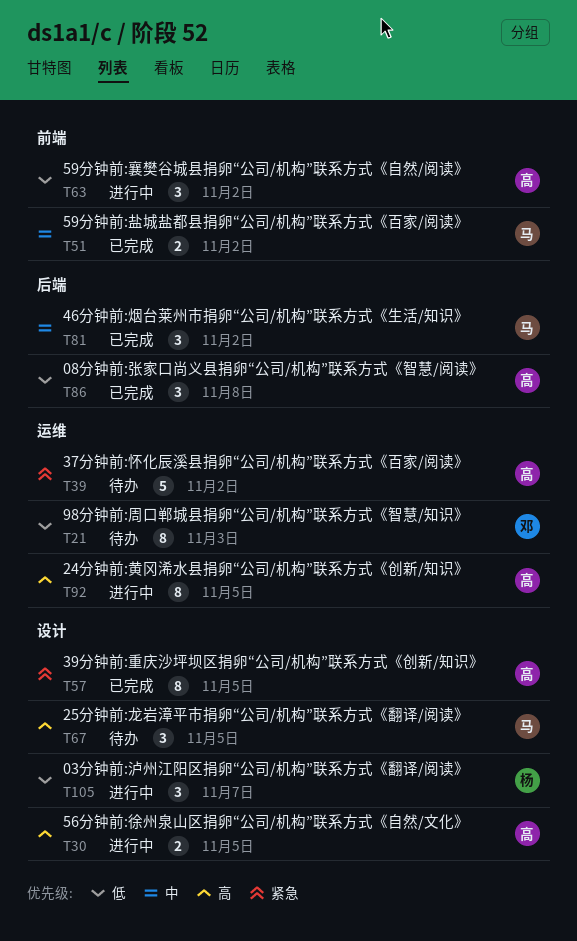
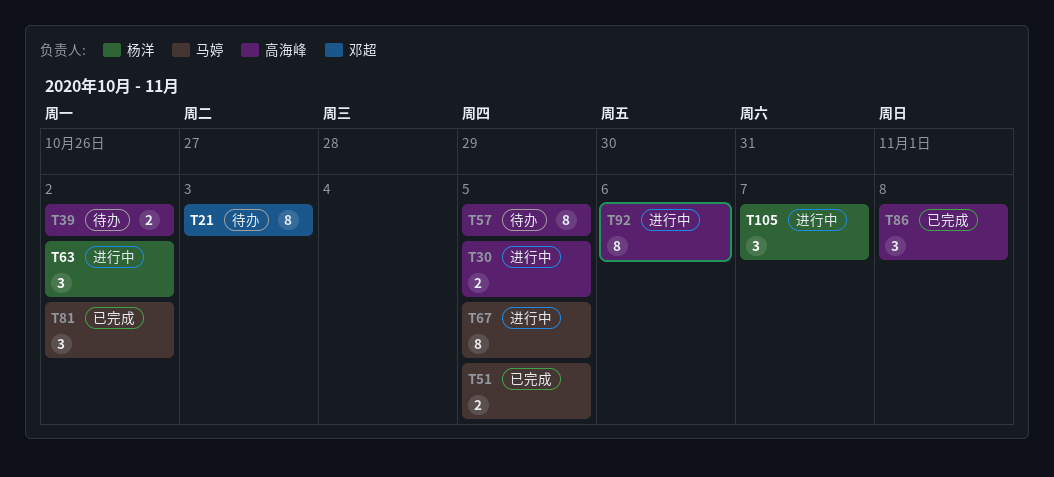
T39, estimate: 5 -> 2
T51, due: Nov 2 -> Nov 5
T57, status: 已完成 -> 待办
T63, owner: 高海峰 -> 杨洋
T67, status: 待办 -> 进行中
T67, estimate: 3 -> 8
T92, due: Nov 5 -> Nov 6

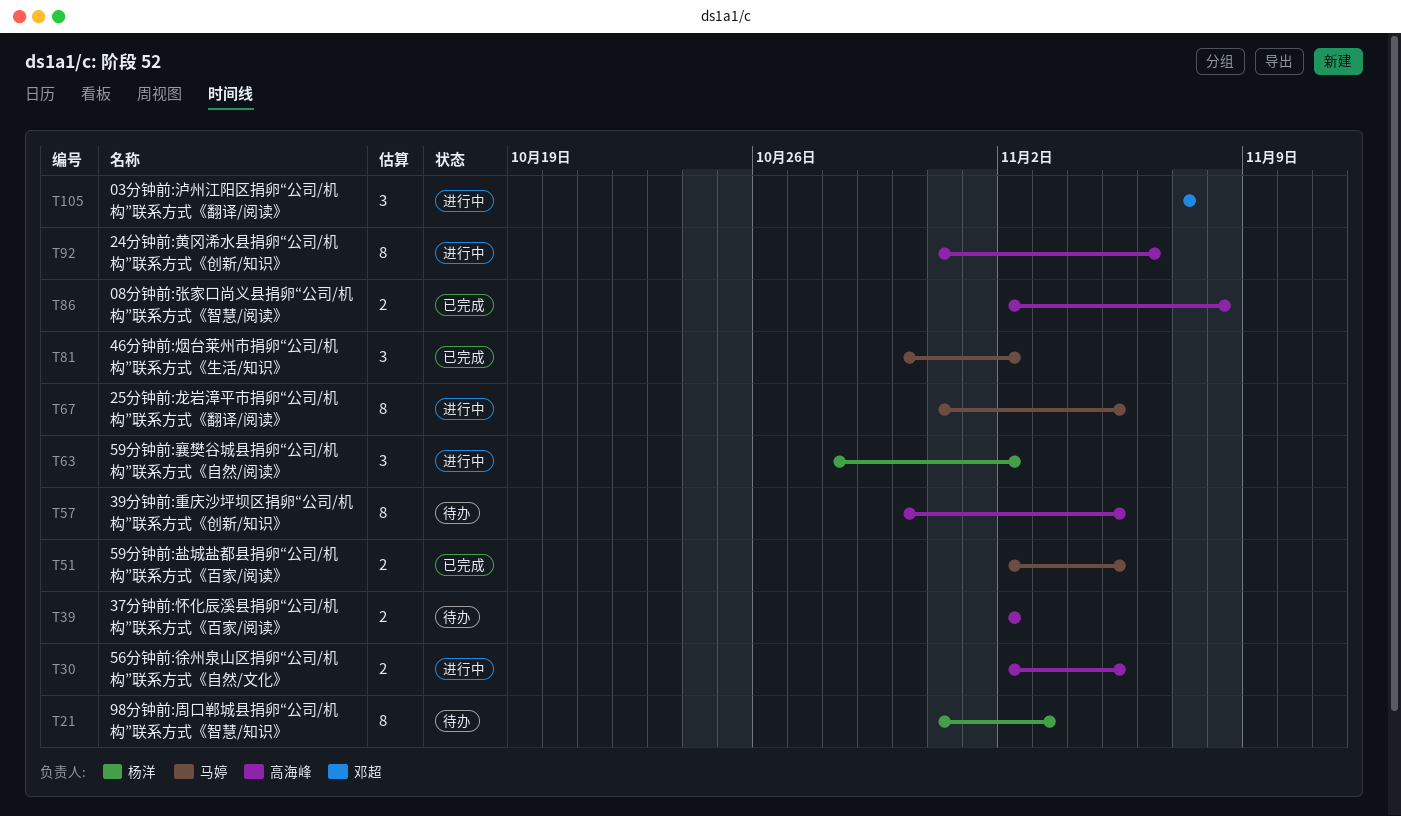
T21, owner: 邓超 -> 杨洋
T86, estimate: 3 -> 2
T105, owner: 杨洋 -> 邓超

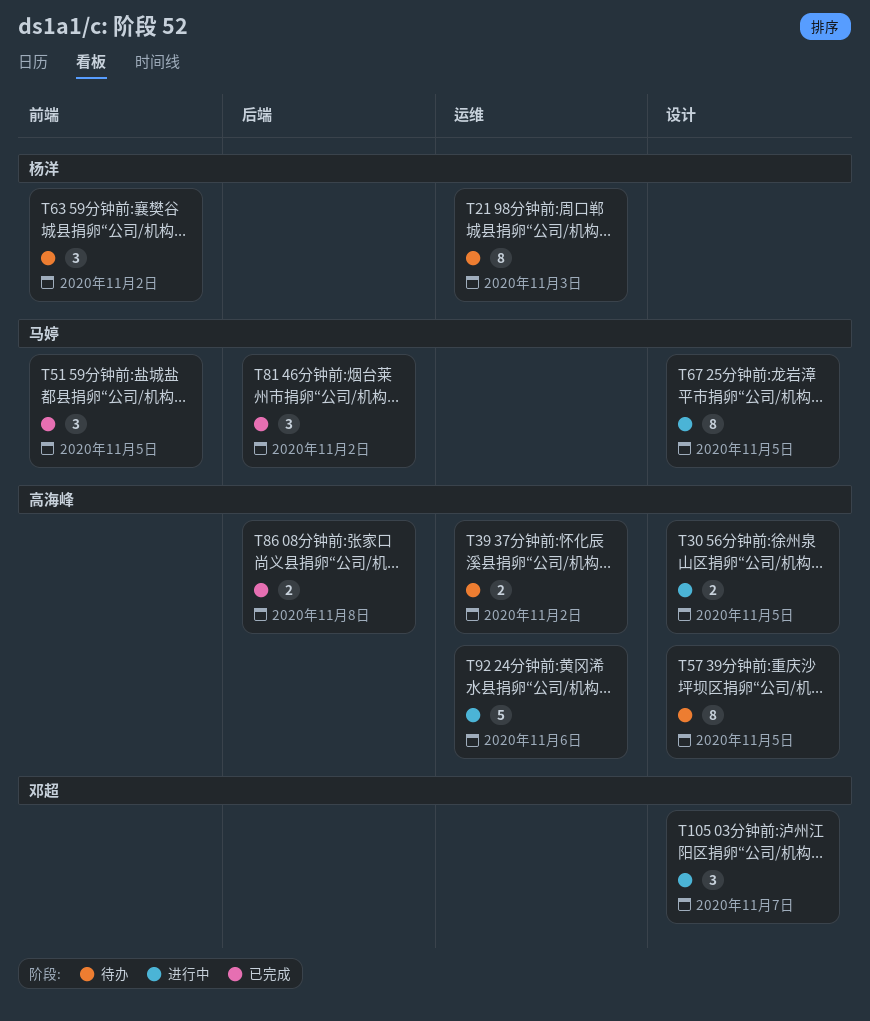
T51, estimate: 2 -> 3
T63, status: 进行中 -> 待办
T92, estimate: 8 -> 5

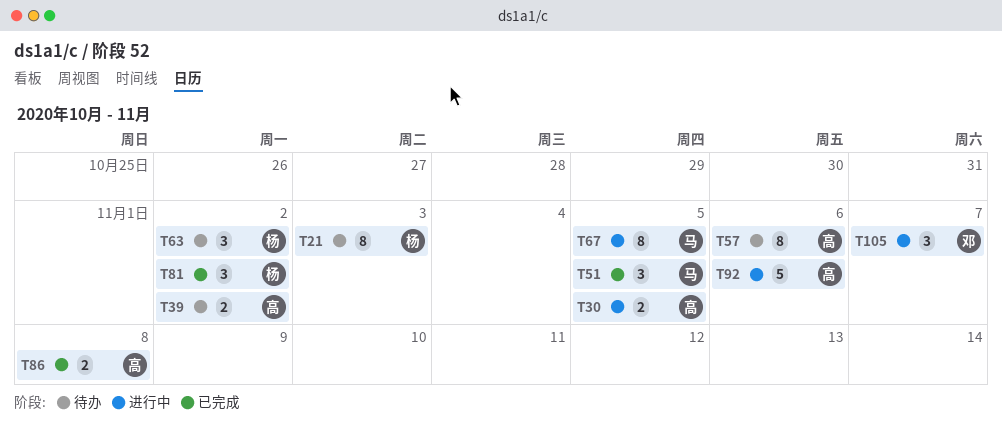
T57, due: Nov 5 -> Nov 6
T81, owner: 马婷 -> 杨洋

